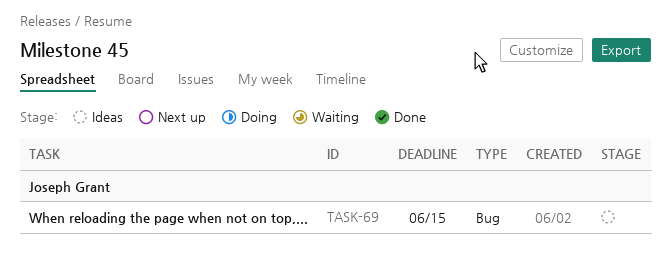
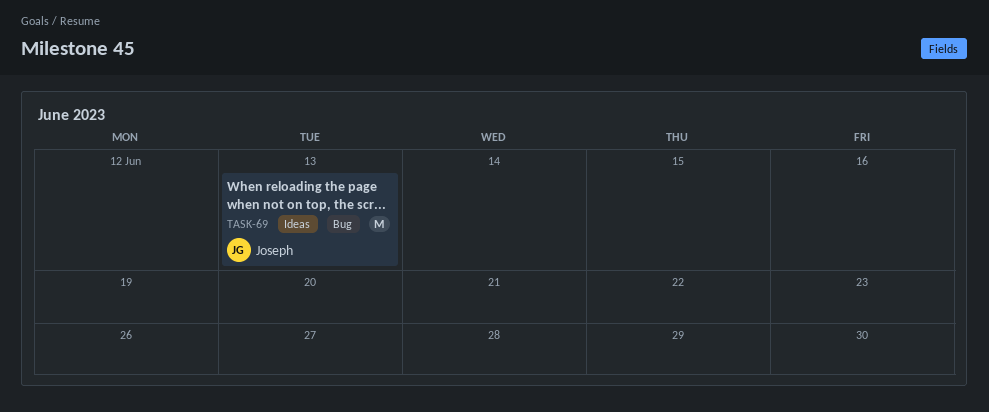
TASK-69, due: Jun 15 -> Jun 13

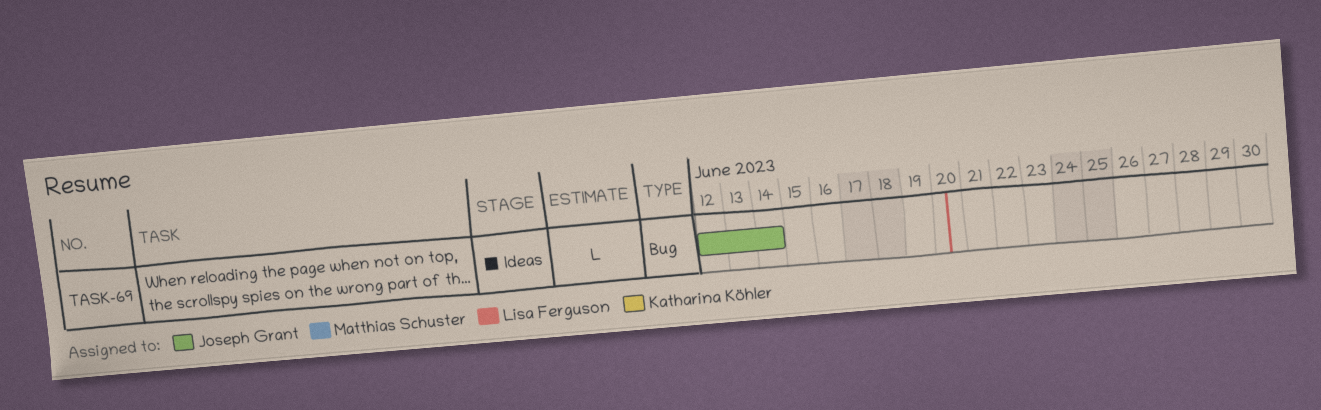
TASK-69, estimate: M -> L
TASK-69, due: Jun 13 -> Jun 14

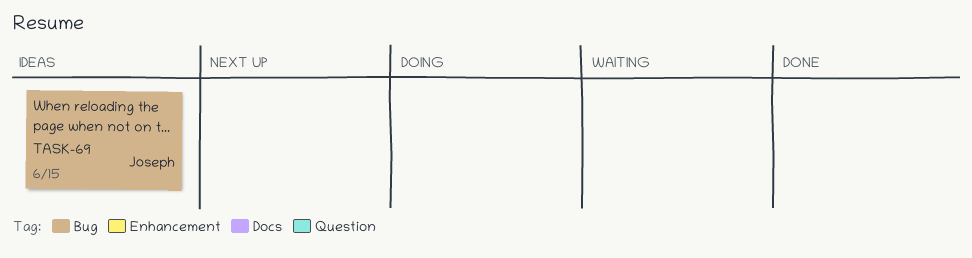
TASK-69, due: Jun 14 -> Jun 15

